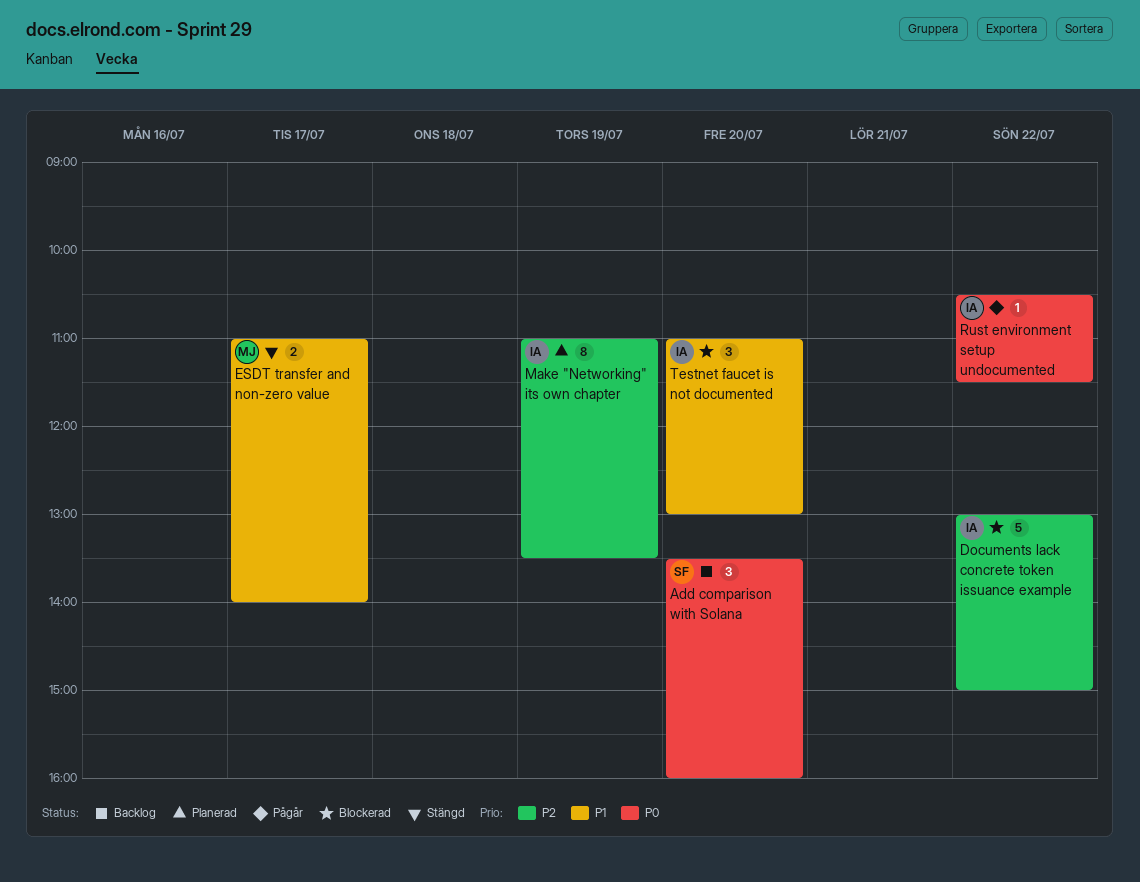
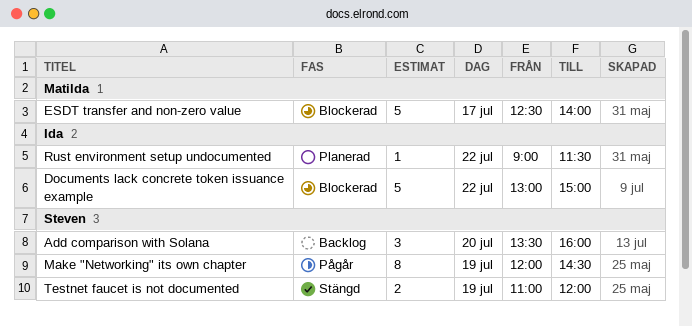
ESDT transfer and non-zero value, status: Stängd -> Blockerad
ESDT transfer and non-zero value, estimate: 2 -> 5
ESDT transfer and non-zero value, begins: 11:00 -> 12:30
Make "Networking" its own chapter, status: Planerad -> Pågår
Make "Networking" its own chapter, owner: Ida -> Steven
Make "Networking" its own chapter, begins: 11:00 -> 12:00
Make "Networking" its own chapter, ends: 13:30 -> 14:30
Rust environment setup undocumented, status: Pågår -> Planerad
Rust environment setup undocumented, begins: 10:30 -> 09:00
Testnet faucet is not documented, status: Blockerad -> Stängd
Testnet faucet is not documented, owner: Ida -> Steven
Testnet faucet is not documented, estimate: 3 -> 2
Testnet faucet is not documented, day: Jul 20 -> Jul 19
Testnet faucet is not documented, ends: 13:00 -> 12:00

